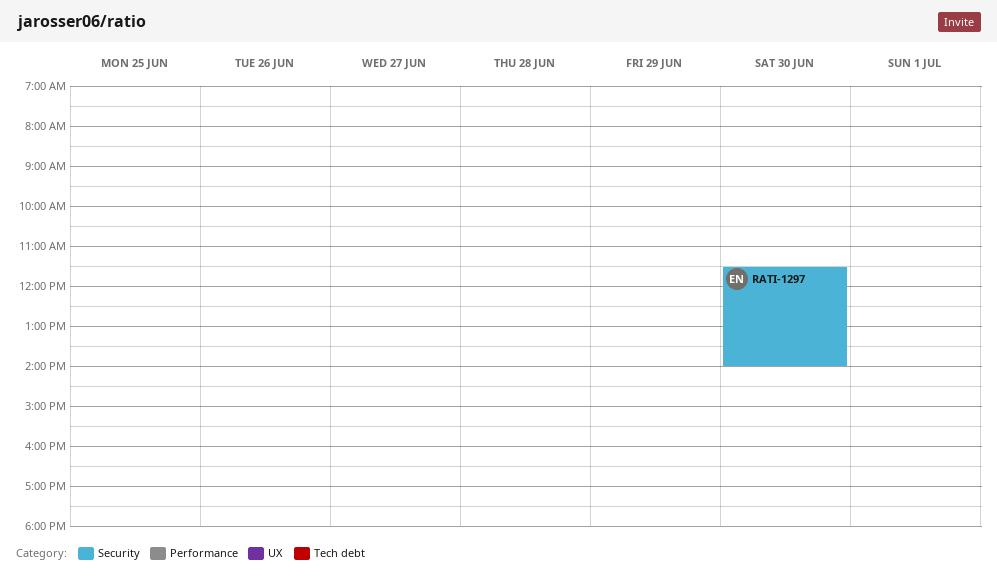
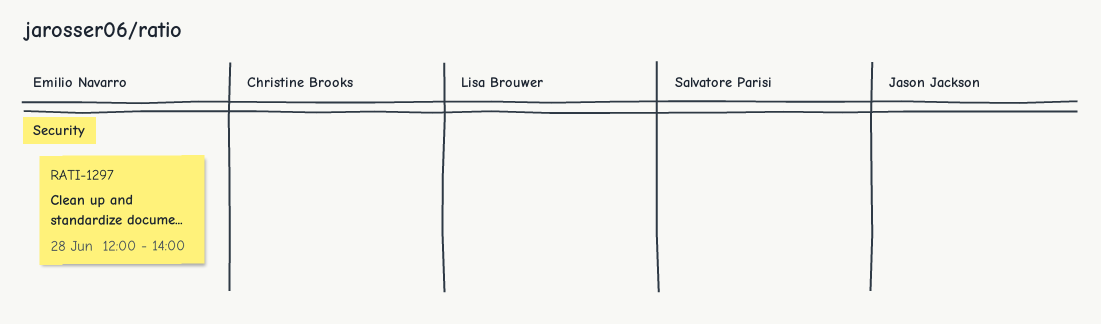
RATI-1297, day: Jun 30 -> Jun 28
RATI-1297, begins: 11:30 -> 12:00

